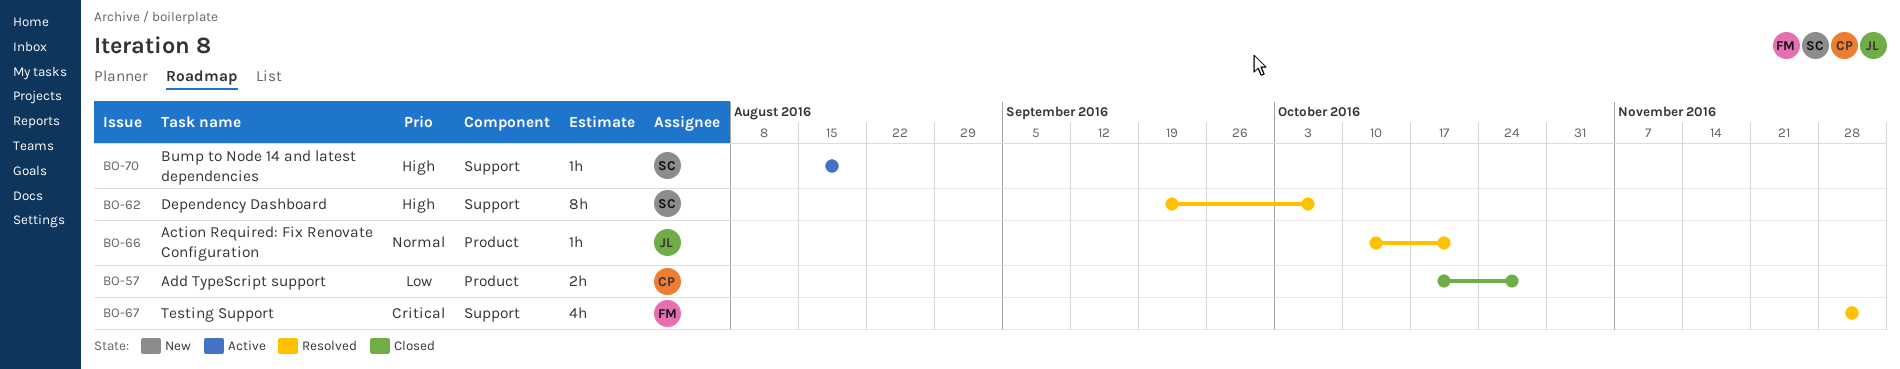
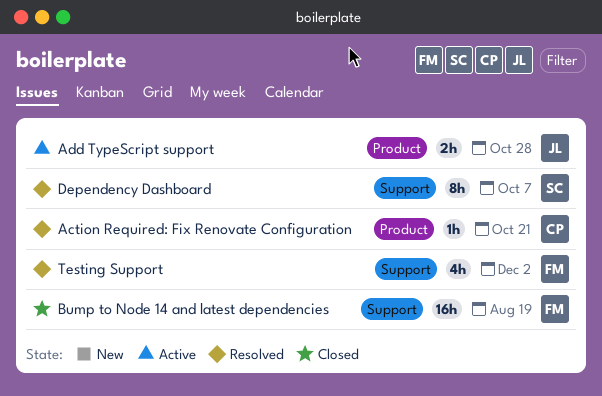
Action Required: Fix Renovate Configuration, owner: JL -> CP
Add TypeScript support, status: Closed -> Active
Add TypeScript support, owner: CP -> JL
Bump to Node 14 and latest dependencies, status: Active -> Closed
Bump to Node 14 and latest dependencies, owner: SC -> FM
Bump to Node 14 and latest dependencies, estimate: 1h -> 16h

